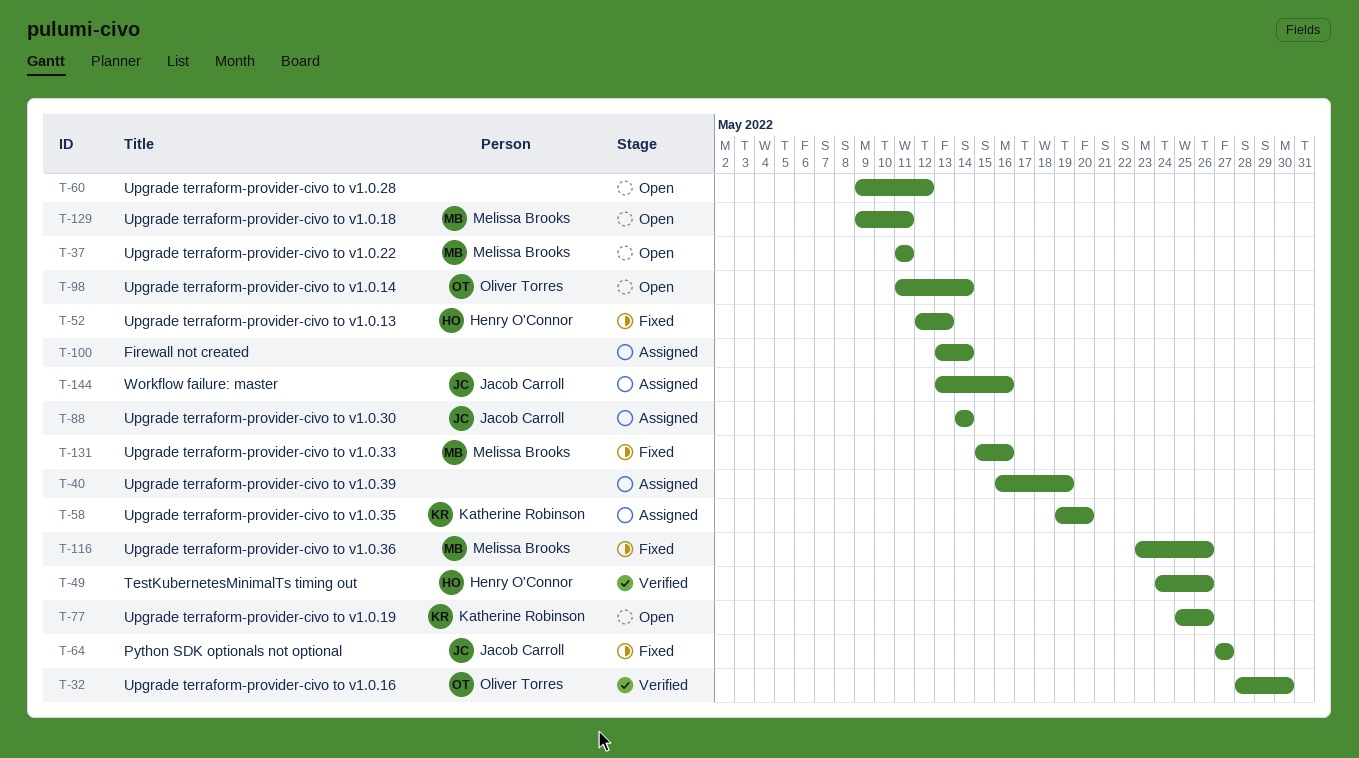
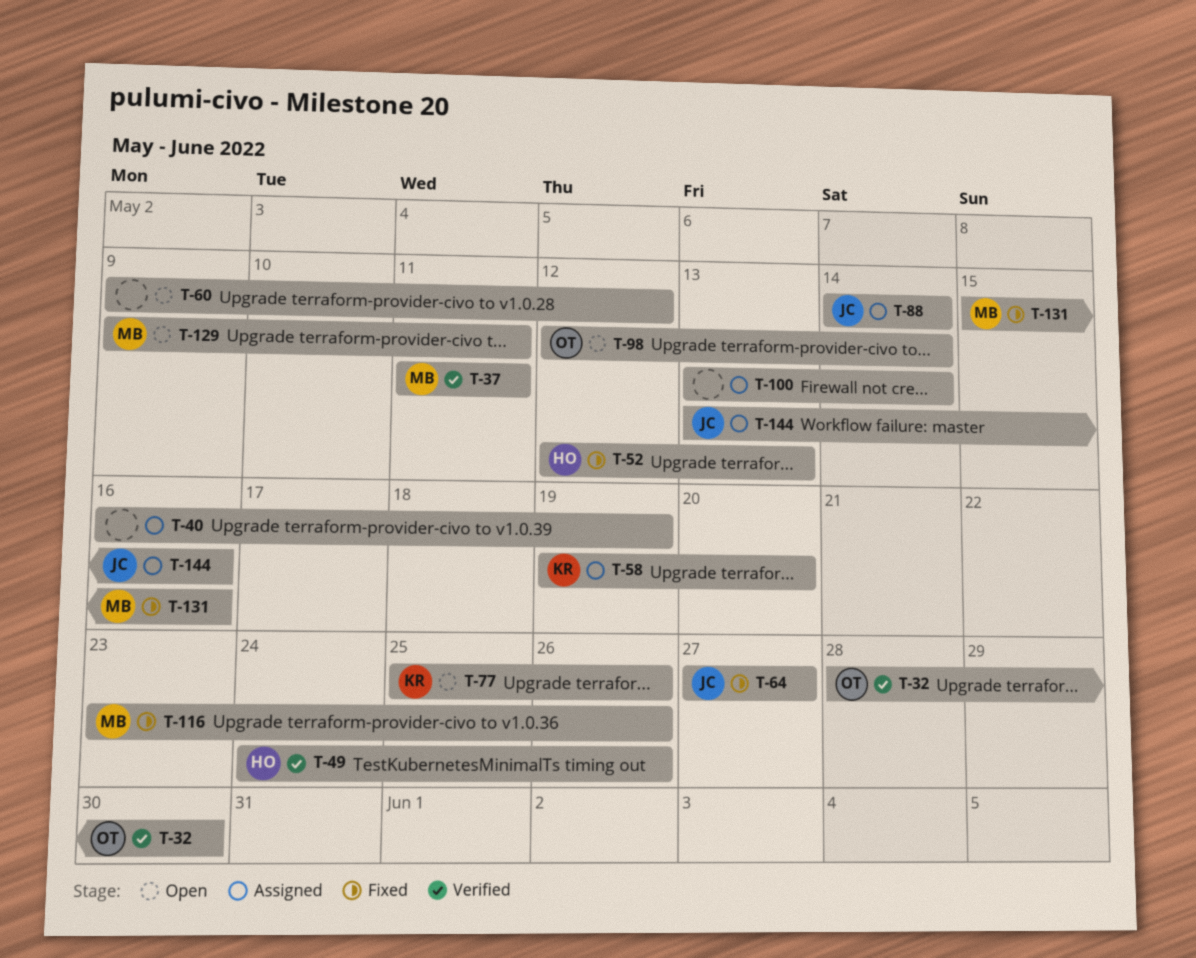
T-37, status: Open -> Verified
T-98, start: May 11 -> May 12

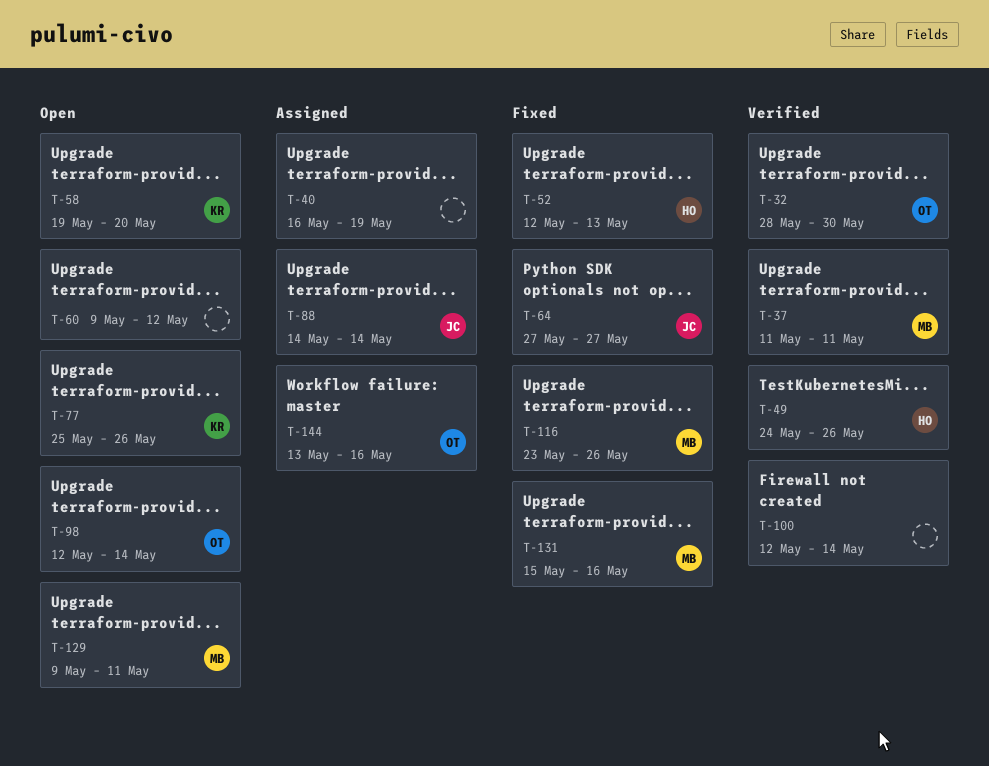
T-58, status: Assigned -> Open
T-100, status: Assigned -> Verified
T-100, start: May 13 -> May 12
T-144, owner: JC -> OT

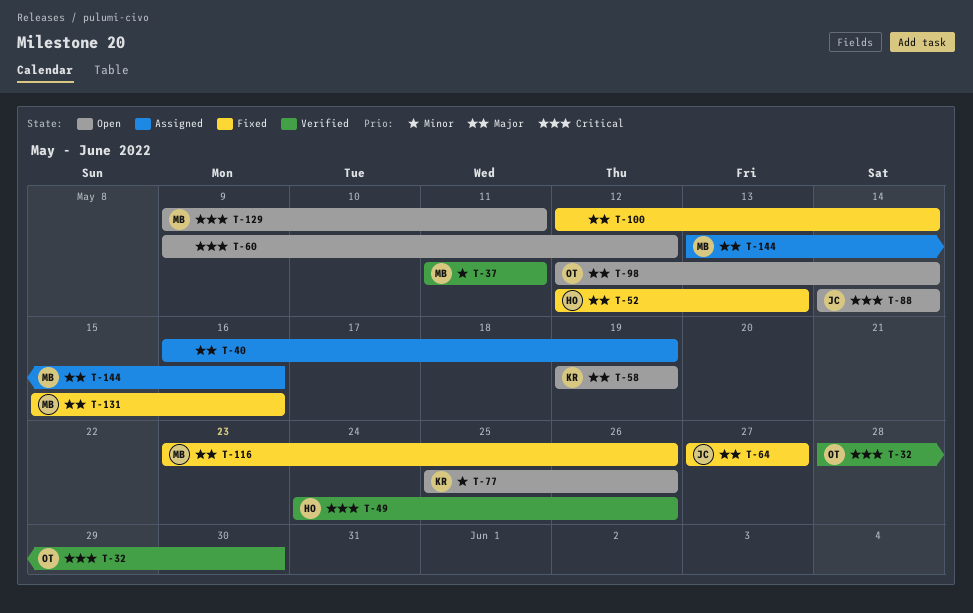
T-58, due: May 20 -> May 19
T-88, status: Assigned -> Open
T-100, status: Verified -> Fixed
T-144, owner: OT -> MB

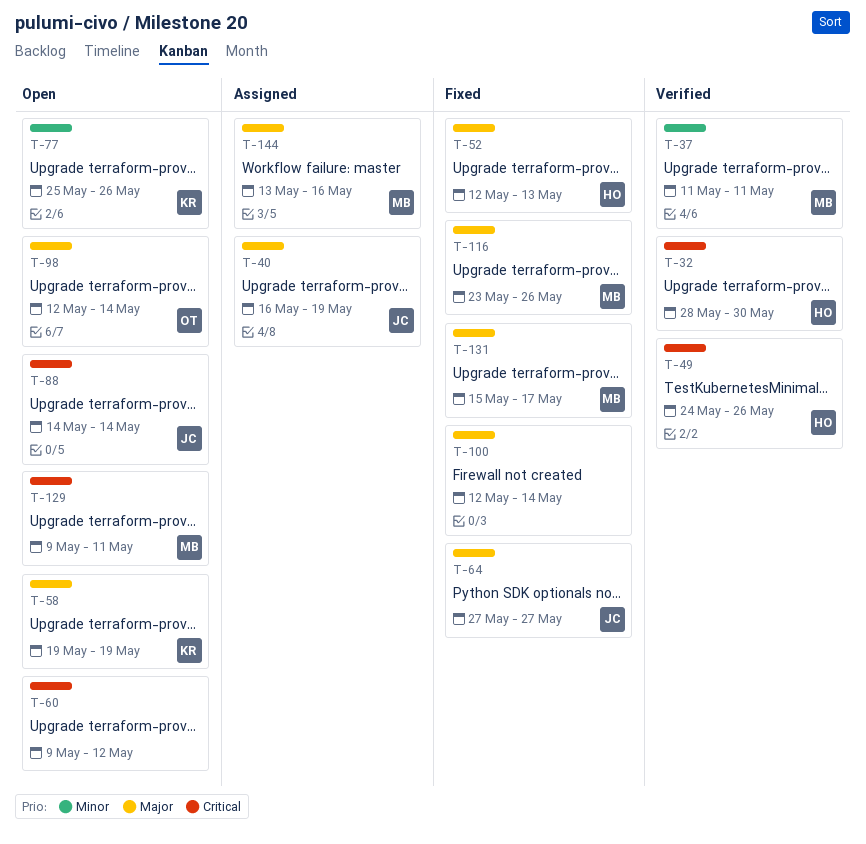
T-32, owner: OT -> HO
T-40, owner: none -> JC
T-131, due: May 16 -> May 17

